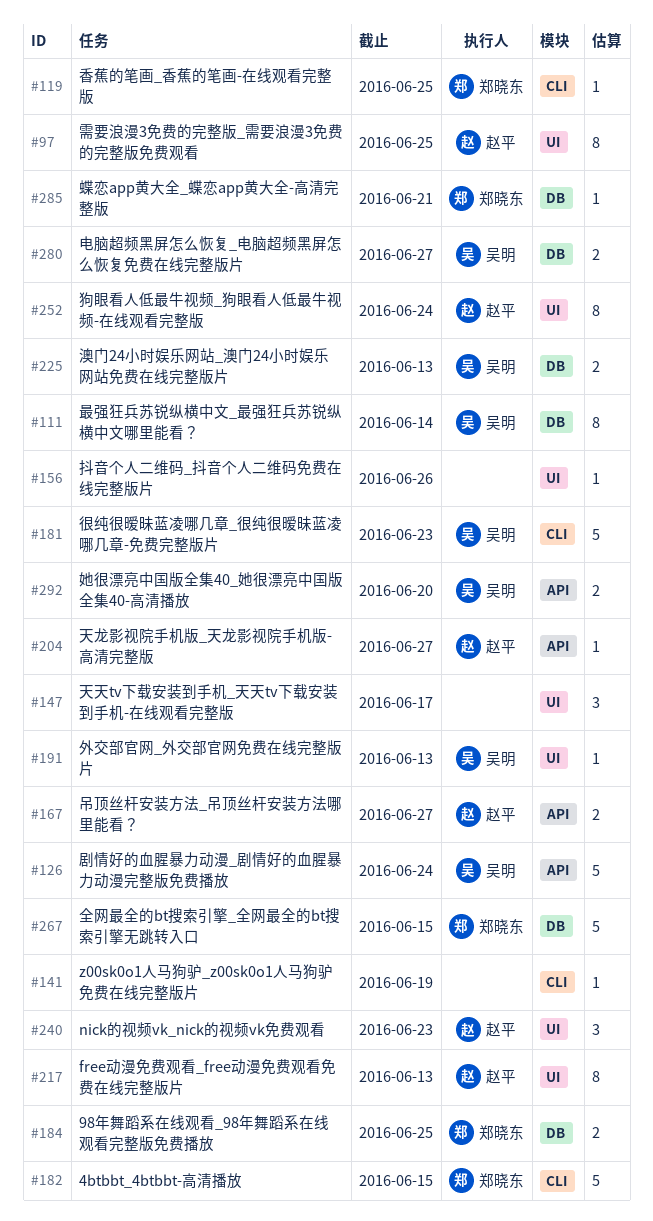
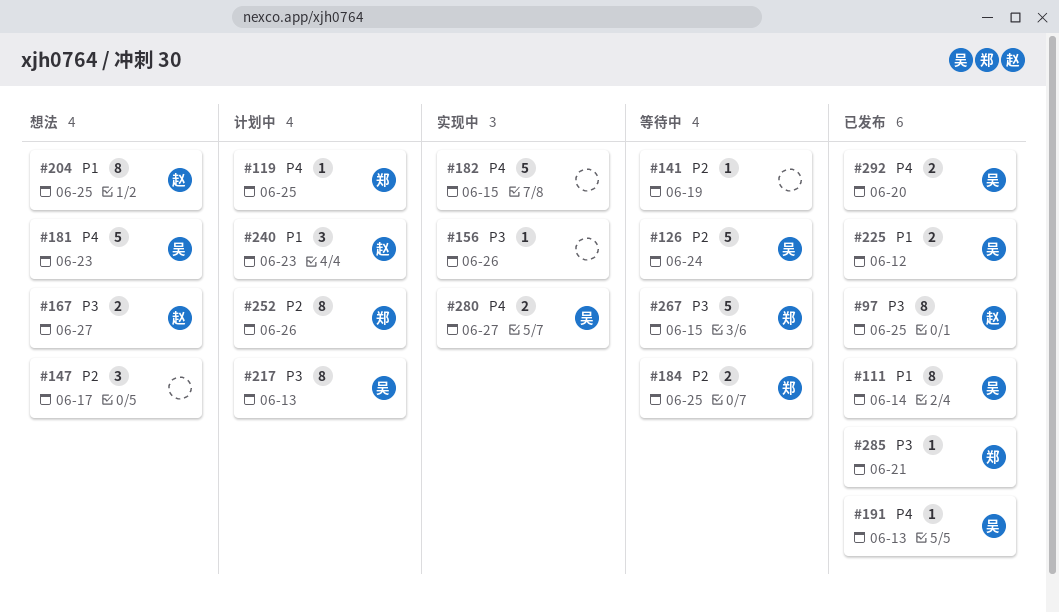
#182, owner: 郑晓东 -> none
#204, estimate: 1 -> 8
#204, due: Jun 27 -> Jun 25
#217, owner: 赵平 -> 吴明
#225, due: Jun 13 -> Jun 12
#252, owner: 赵平 -> 郑晓东
#252, due: Jun 24 -> Jun 26

